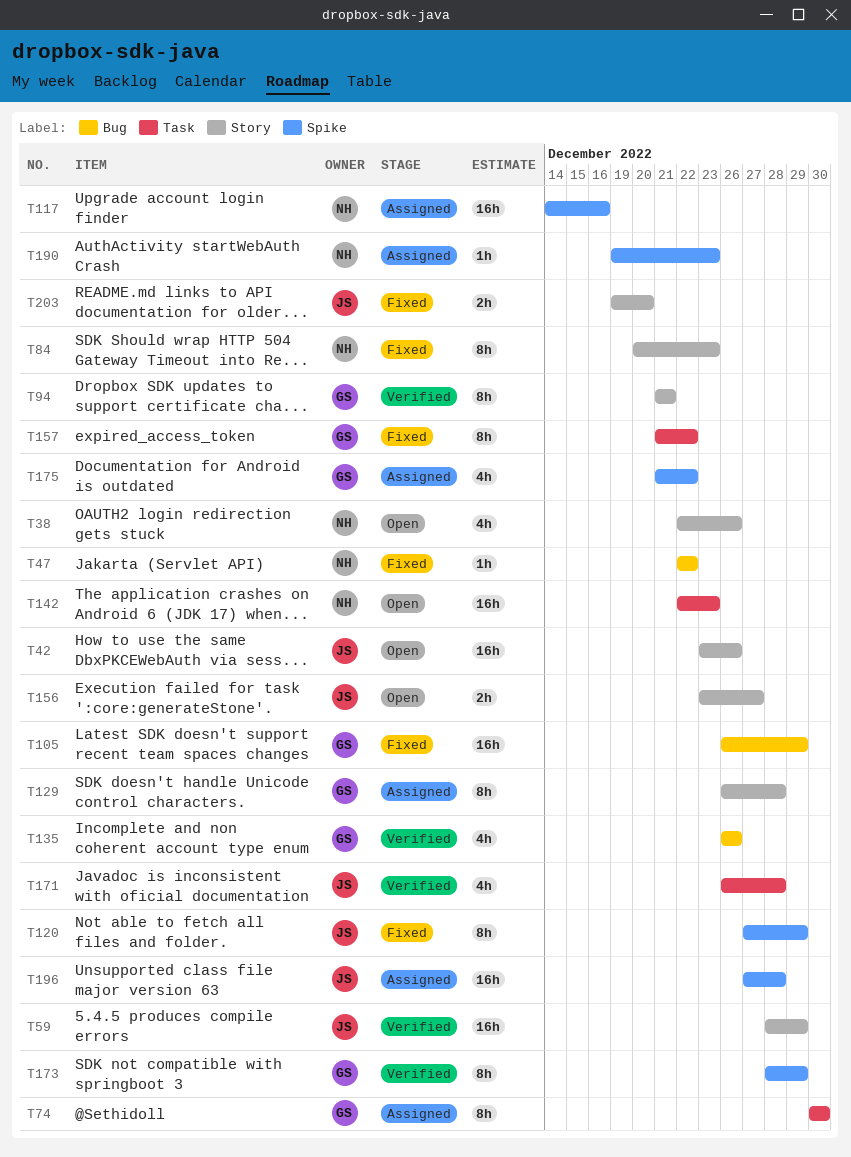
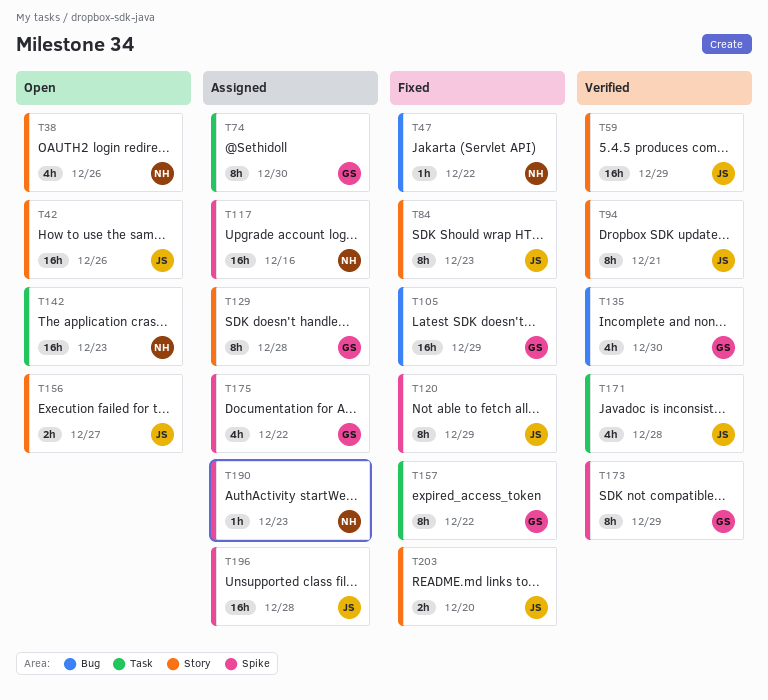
T84, owner: NH -> JS
T94, owner: GS -> JS
T135, due: Dec 26 -> Dec 30

